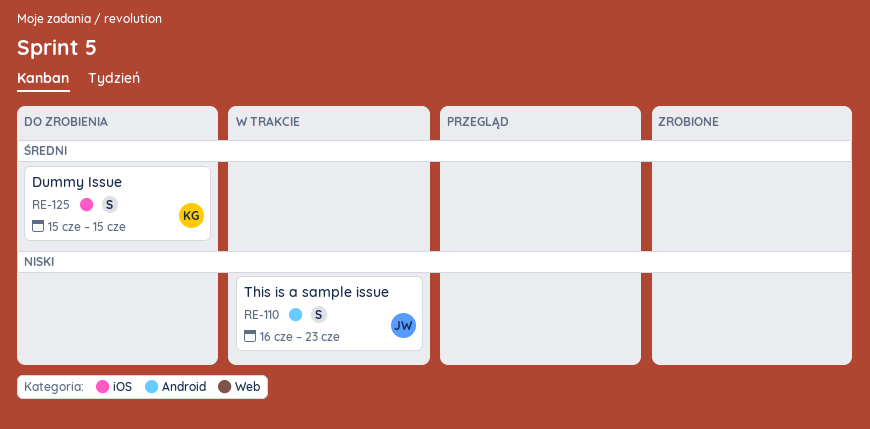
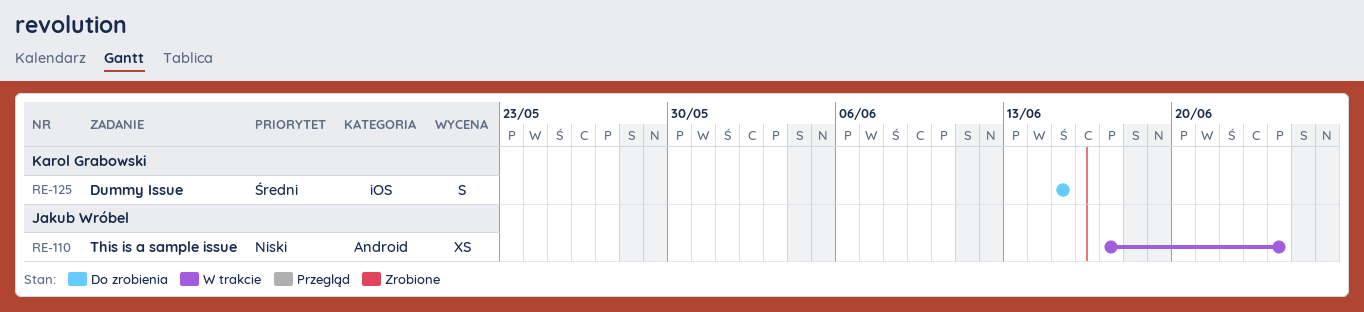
RE-110, estimate: S -> XS
RE-110, start: Jun 16 -> Jun 17
RE-110, due: Jun 23 -> Jun 24

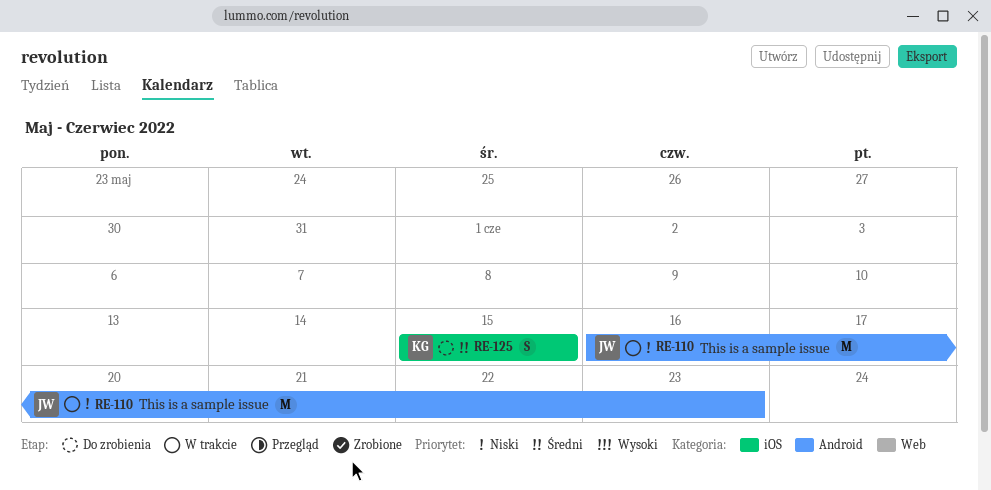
RE-110, estimate: XS -> M
RE-110, start: Jun 17 -> Jun 16
RE-110, due: Jun 24 -> Jun 23

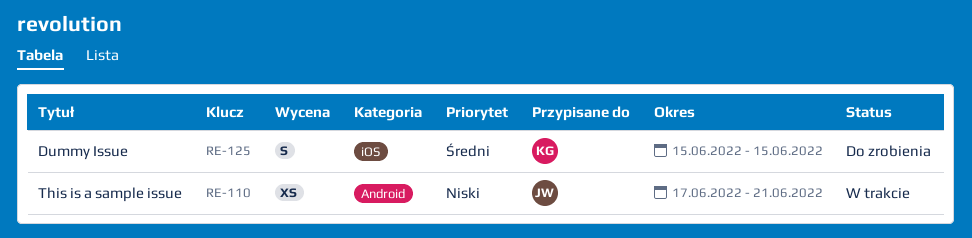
RE-110, estimate: M -> XS
RE-110, start: Jun 16 -> Jun 17
RE-110, due: Jun 23 -> Jun 21

